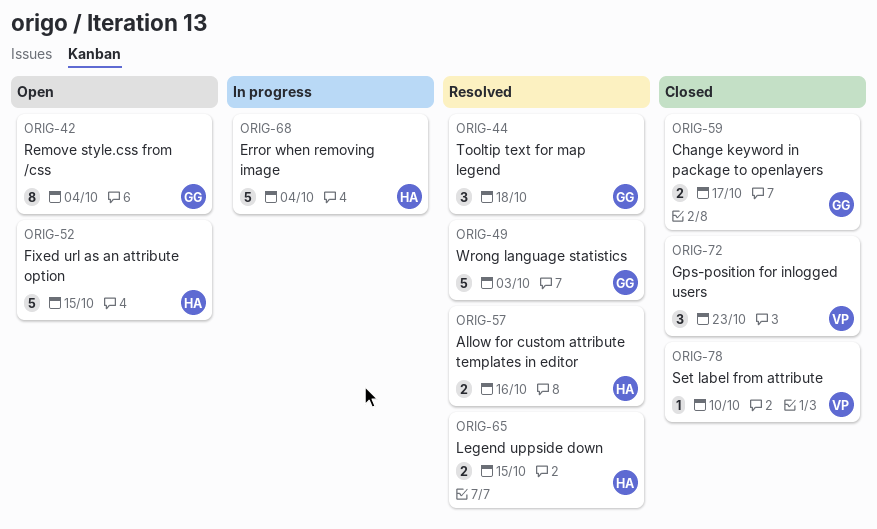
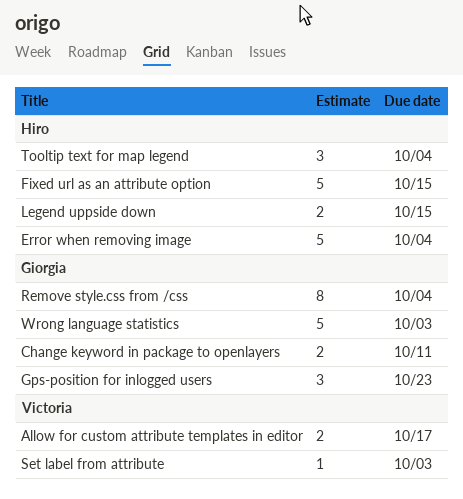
Allow for custom attribute templates in editor, owner: Hiro -> Victoria
Allow for custom attribute templates in editor, due: Oct 16 -> Oct 17
Change keyword in package to openlayers, due: Oct 17 -> Oct 11
Gps-position for inlogged users, owner: Victoria -> Giorgia
Set label from attribute, due: Oct 10 -> Oct 3
Tooltip text for map legend, owner: Giorgia -> Hiro
Tooltip text for map legend, due: Oct 18 -> Oct 4

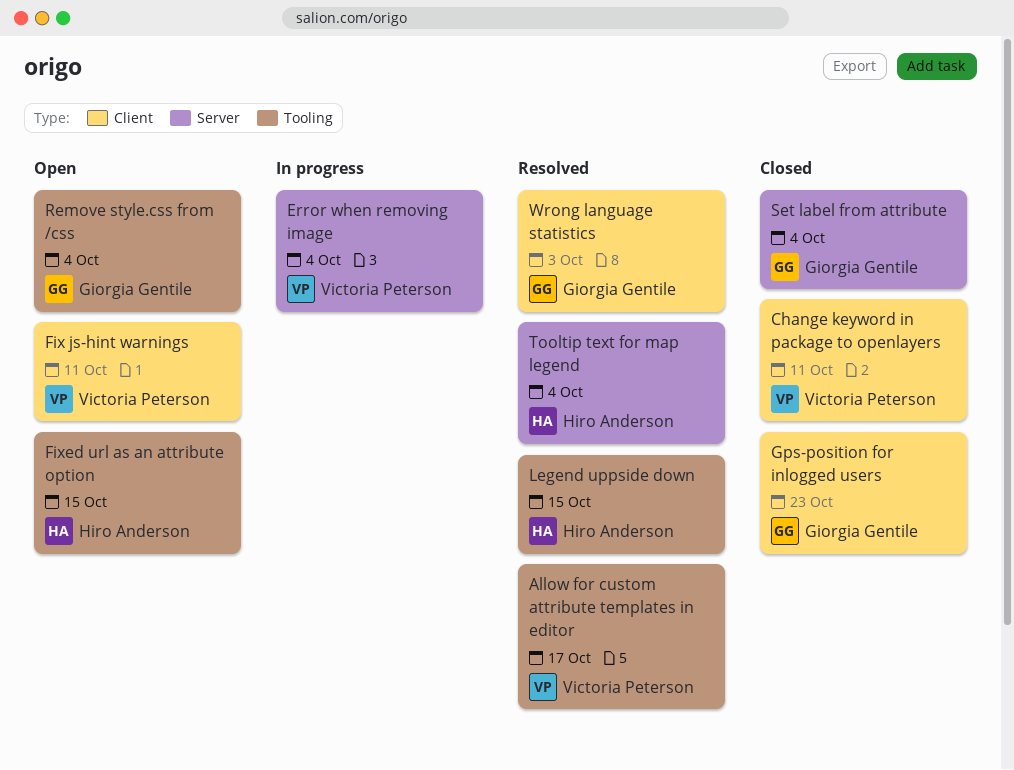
Change keyword in package to openlayers, owner: Giorgia Gentile -> Victoria Peterson
Error when removing image, owner: Hiro Anderson -> Victoria Peterson
Fix js-hint warnings: none -> present
Set label from attribute, owner: Victoria Peterson -> Giorgia Gentile
Set label from attribute, due: Oct 3 -> Oct 4

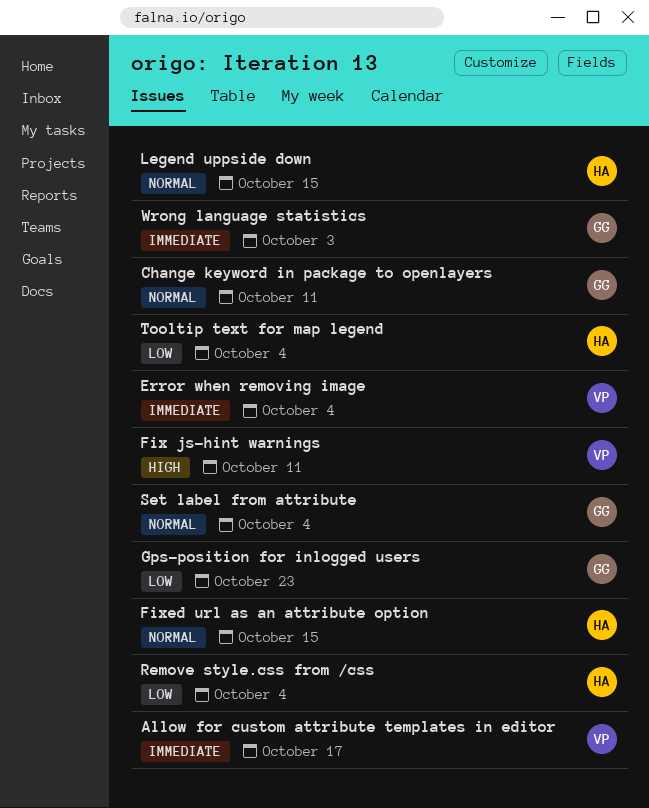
Change keyword in package to openlayers, owner: Victoria Peterson -> Giorgia Gentile
Remove style.css from /css, owner: Giorgia Gentile -> Hiro Anderson

